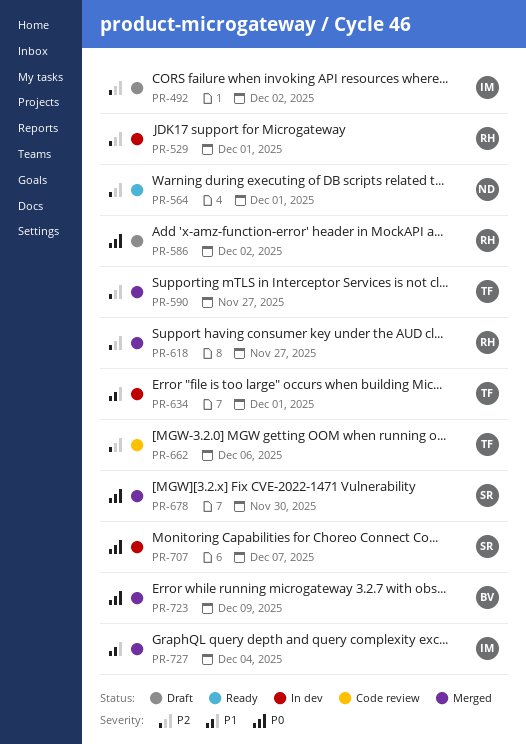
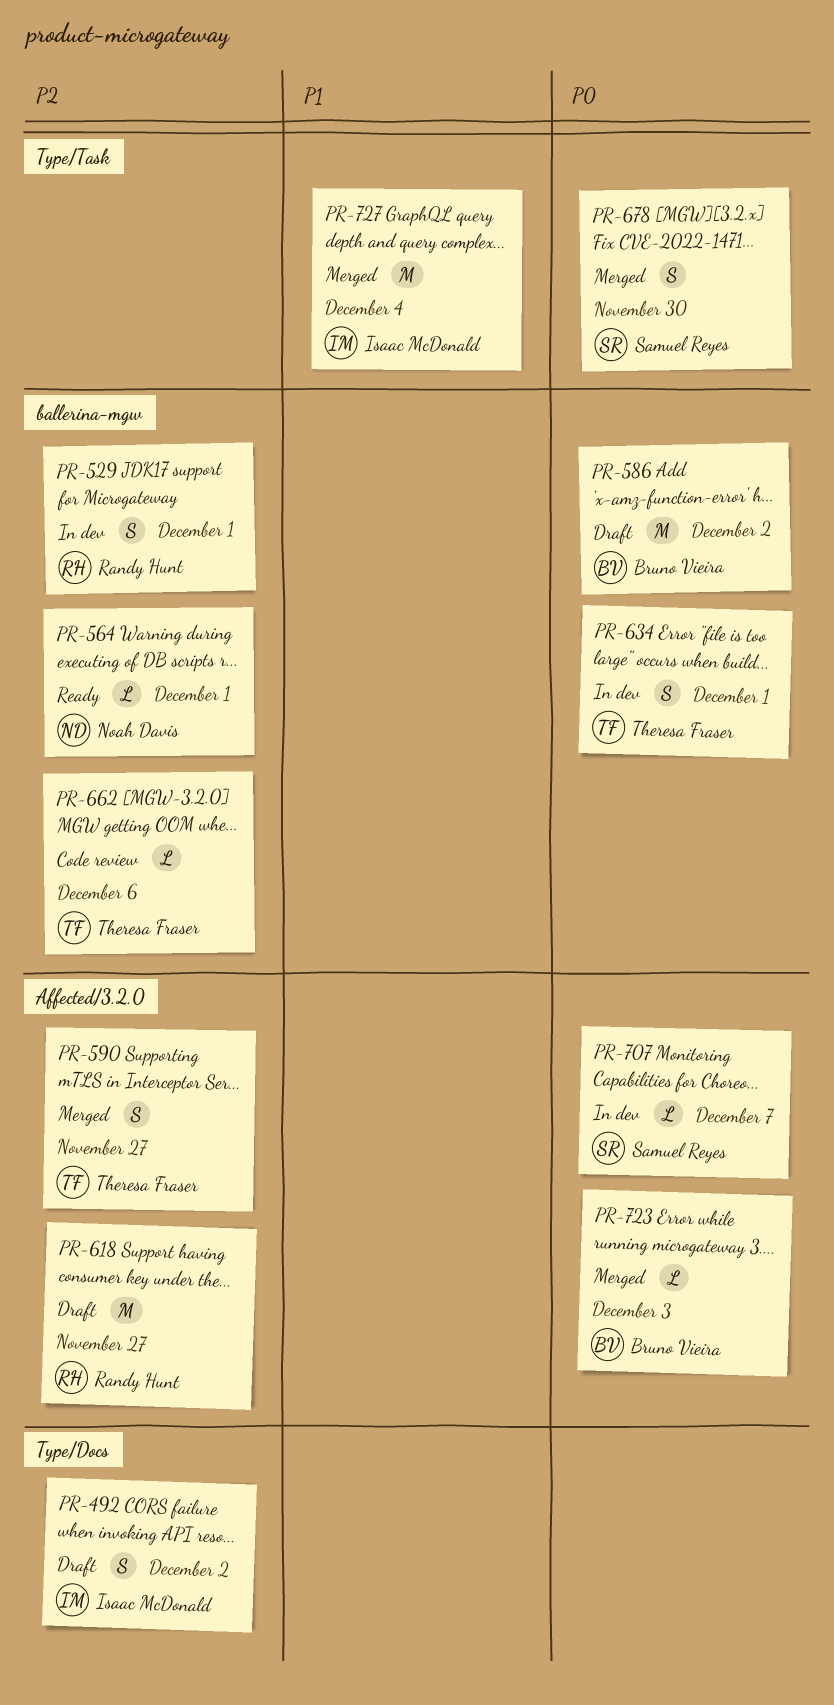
PR-586, owner: Randy Hunt -> Bruno Vieira
PR-618, status: Merged -> Draft
PR-634, priority: P1 -> P0
PR-723, due: Dec 9 -> Dec 3

